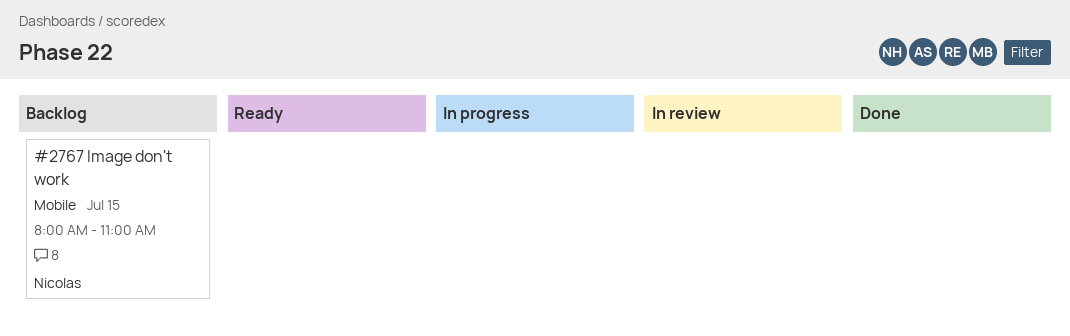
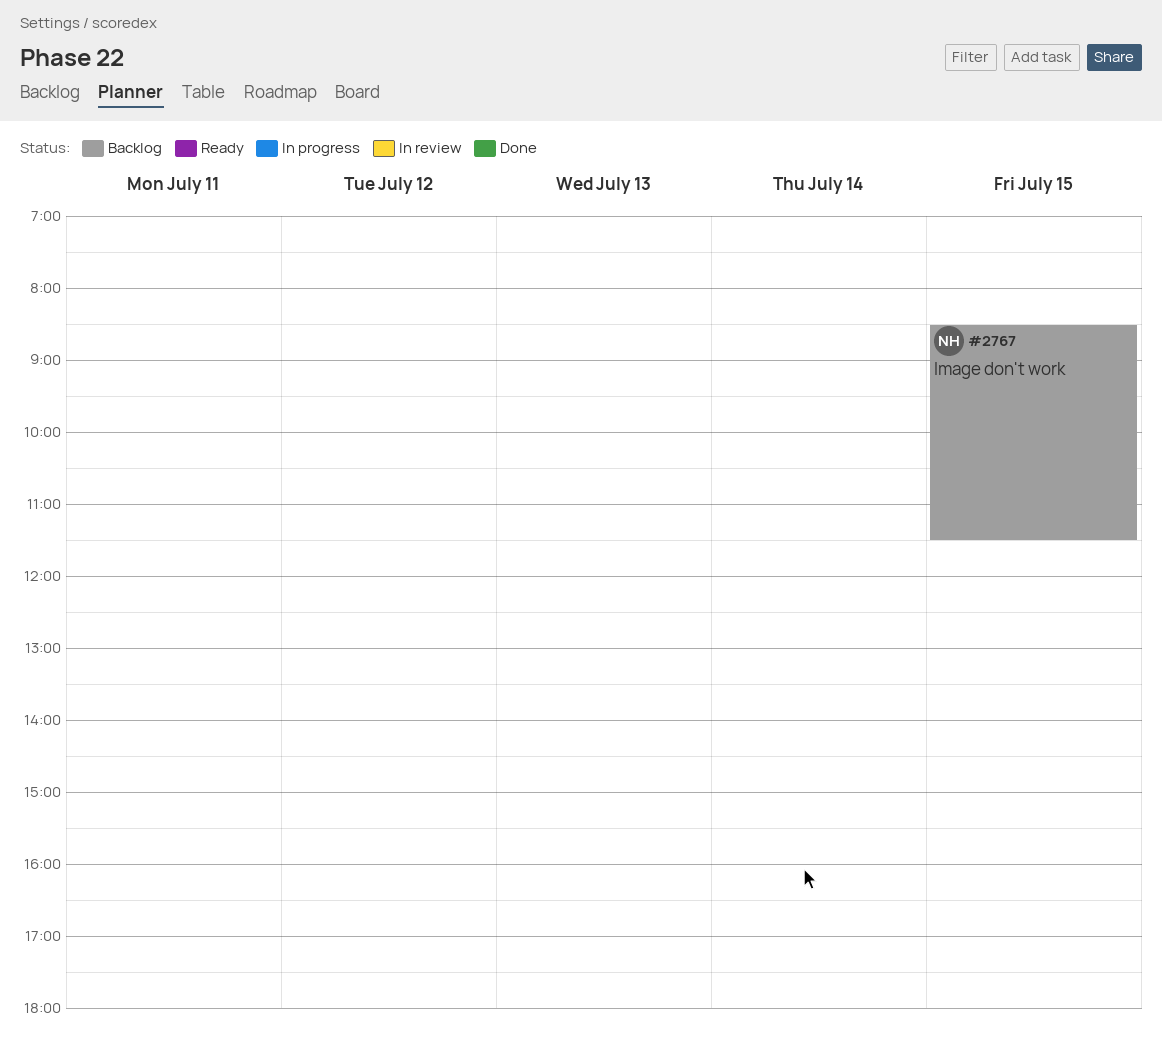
#2767, begins: 08:00 -> 08:30
#2767, ends: 11:00 -> 11:30

